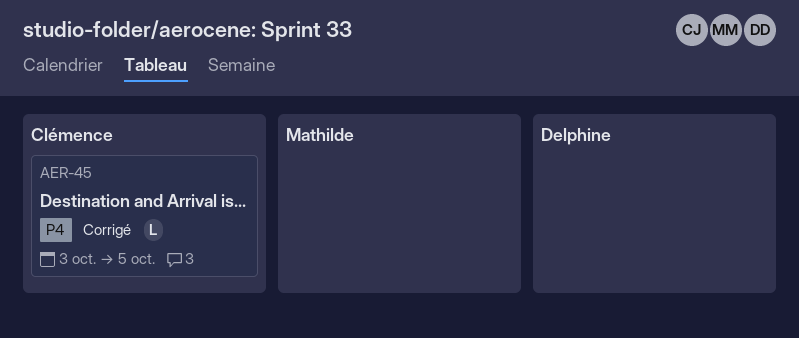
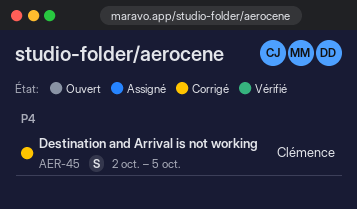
AER-45, estimate: L -> S
AER-45, start: Oct 3 -> Oct 2

